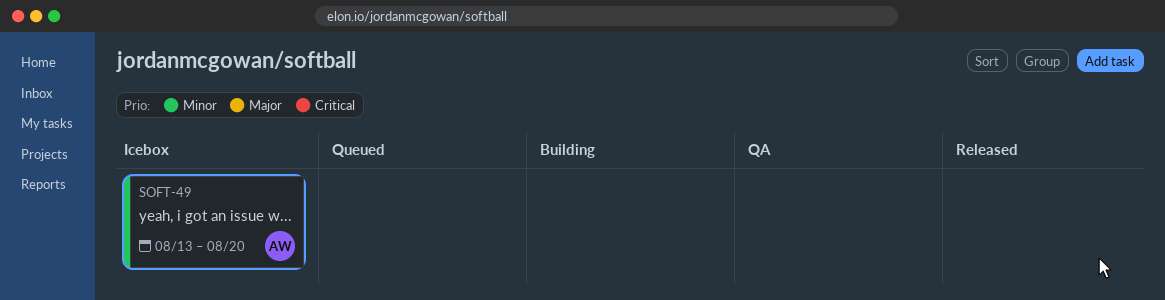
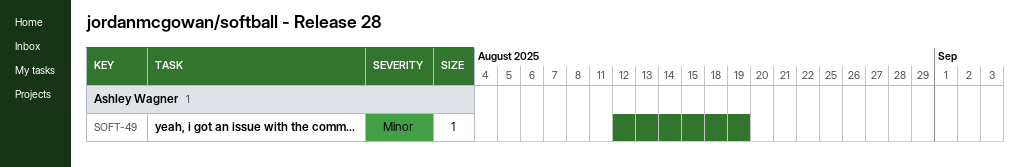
SOFT-49, start: Aug 13 -> Aug 12
SOFT-49, due: Aug 20 -> Aug 19

